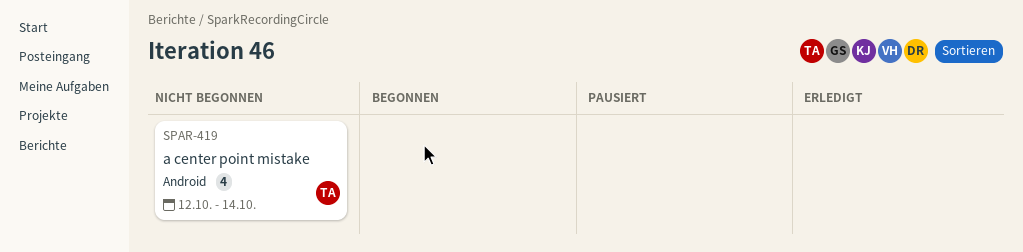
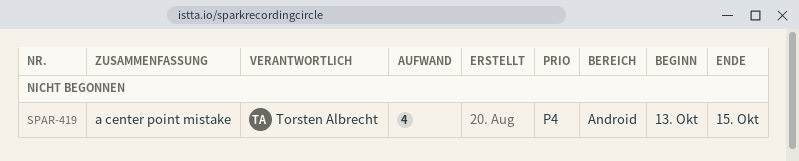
SPAR-419, start: Oct 12 -> Oct 13
SPAR-419, due: Oct 14 -> Oct 15

